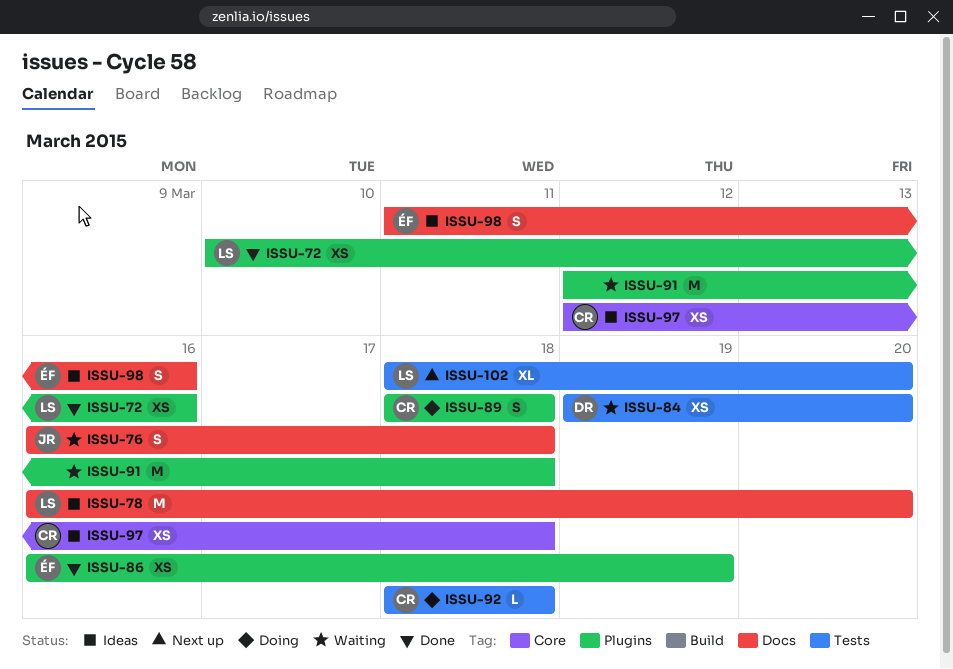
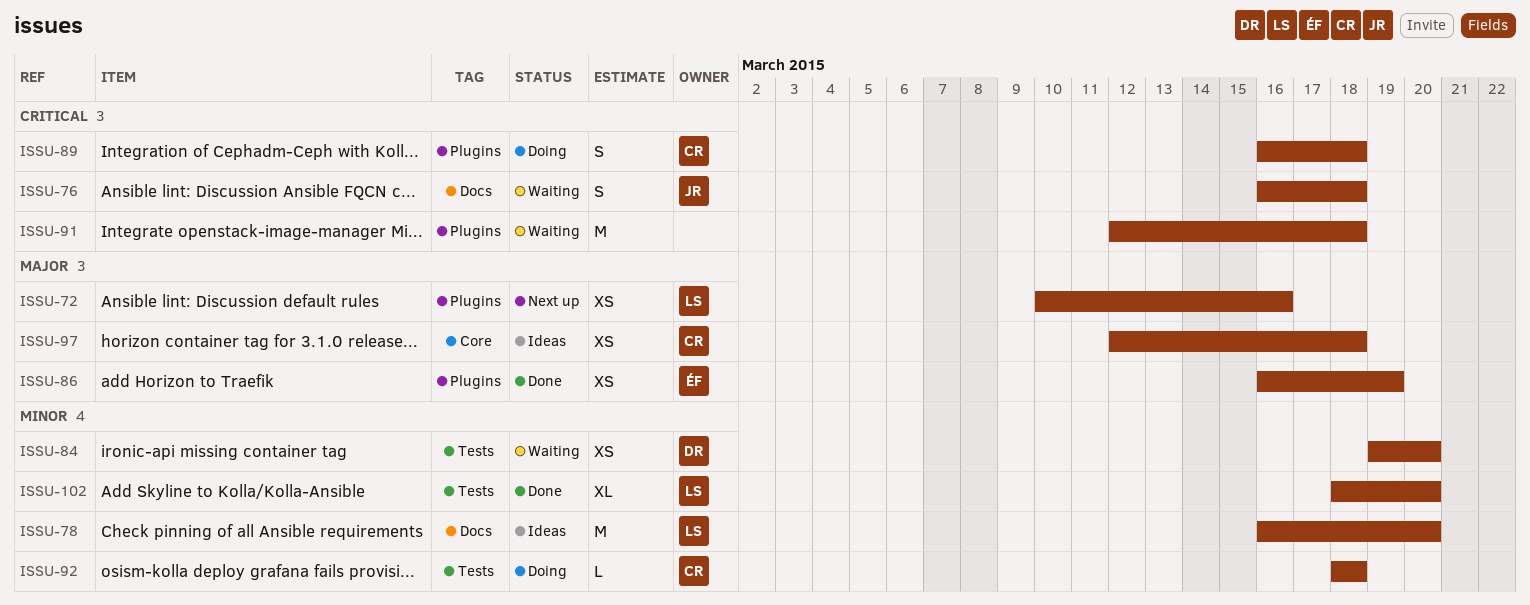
ISSU-72, status: Done -> Next up
ISSU-89, start: Mar 18 -> Mar 16
ISSU-98: present -> none
ISSU-102, status: Next up -> Done

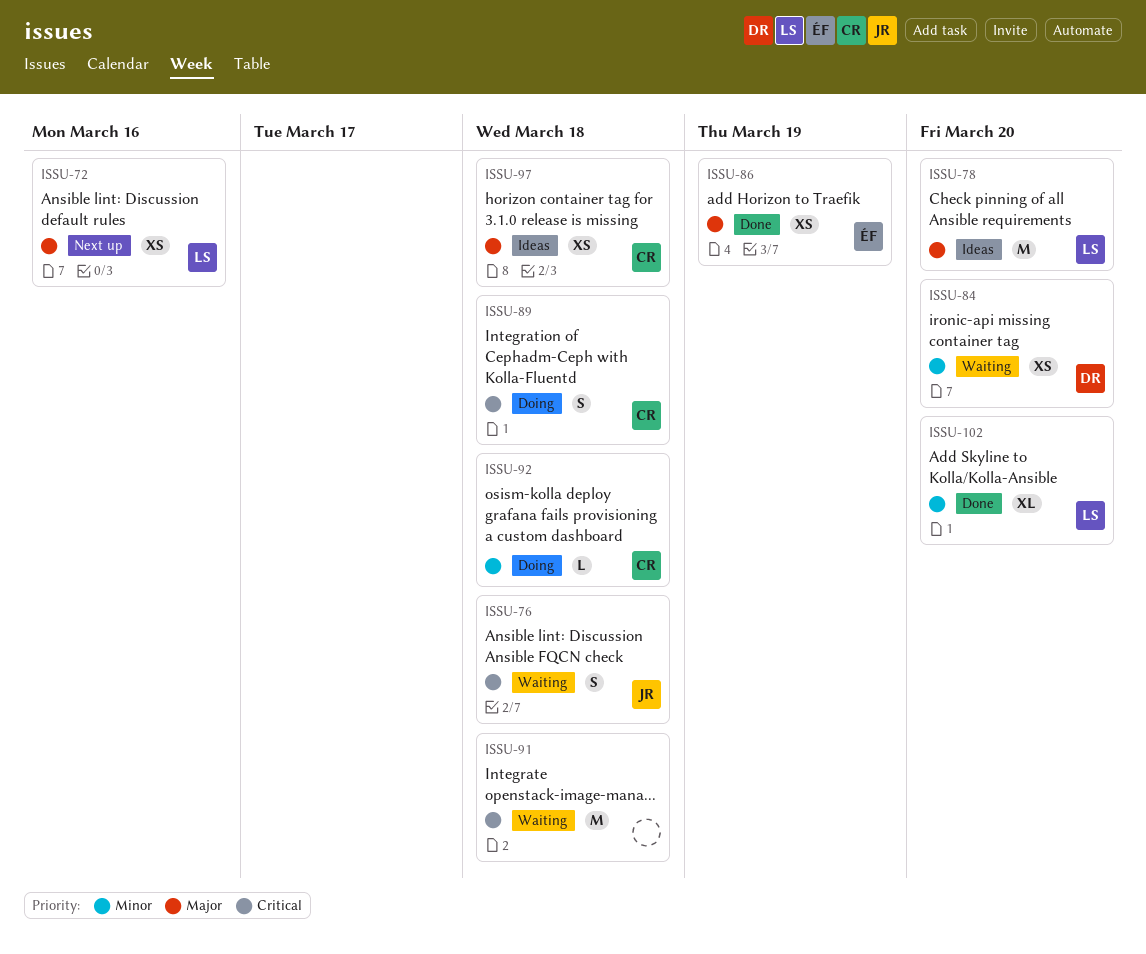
ISSU-78, priority: Minor -> Major

